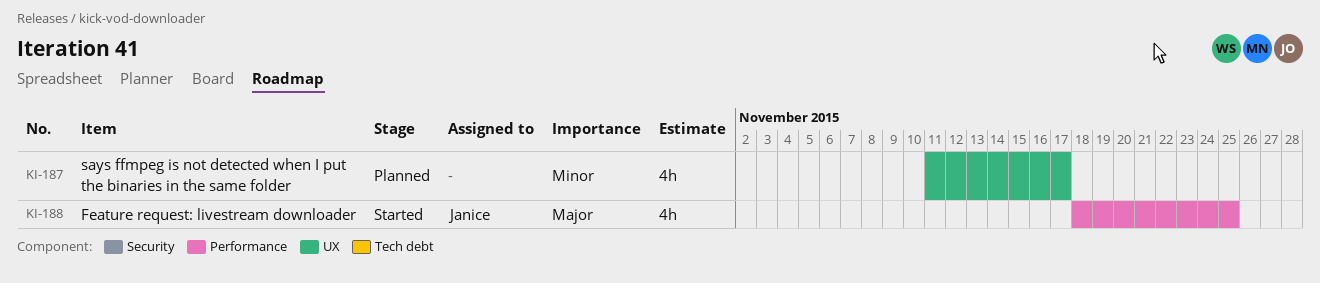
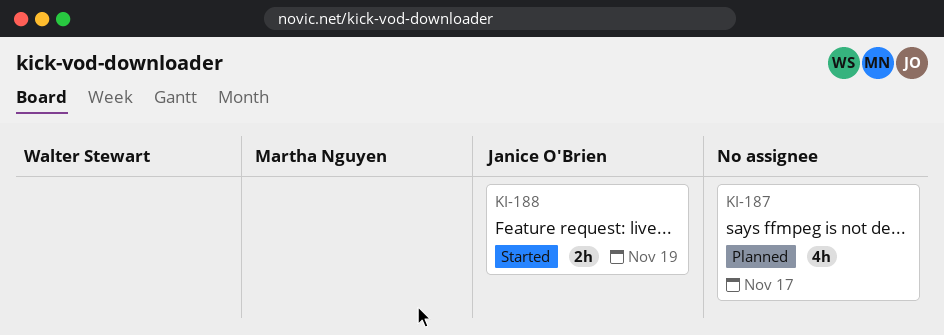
KI-188, estimate: 4h -> 2h
KI-188, due: Nov 25 -> Nov 19

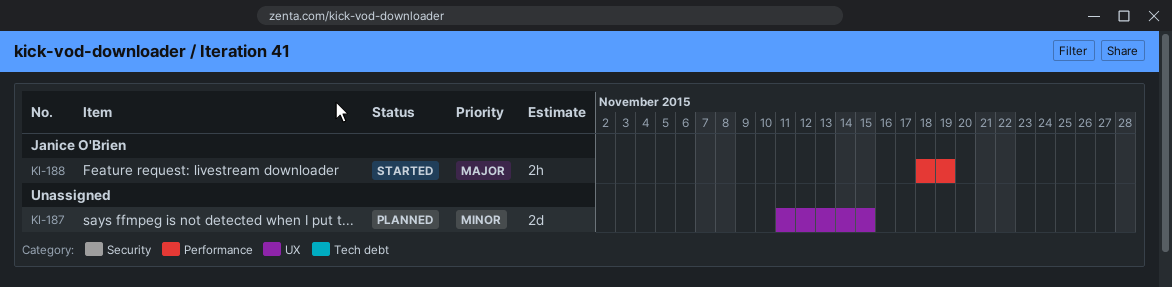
KI-187, estimate: 4h -> 2d
KI-187, due: Nov 17 -> Nov 15

